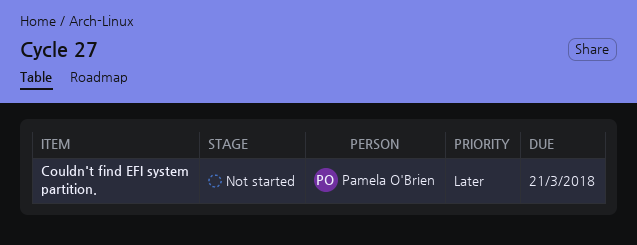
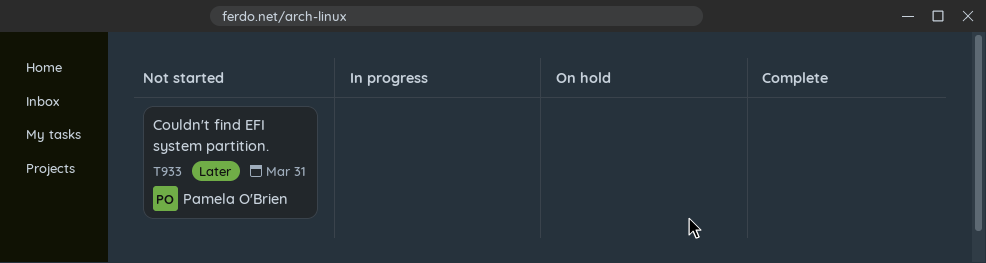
Couldn't find EFI system partition., due: Mar 21 -> Mar 31

